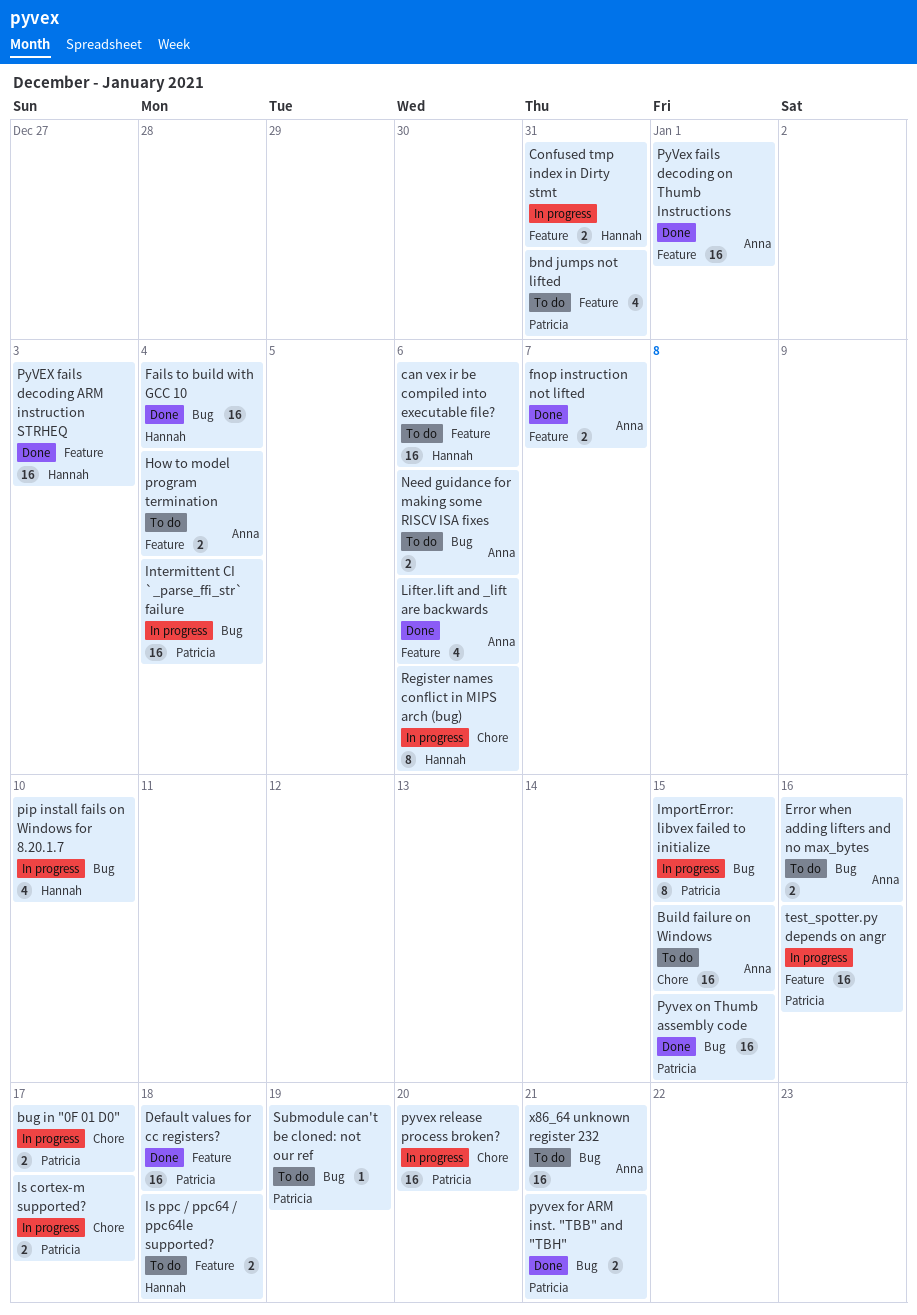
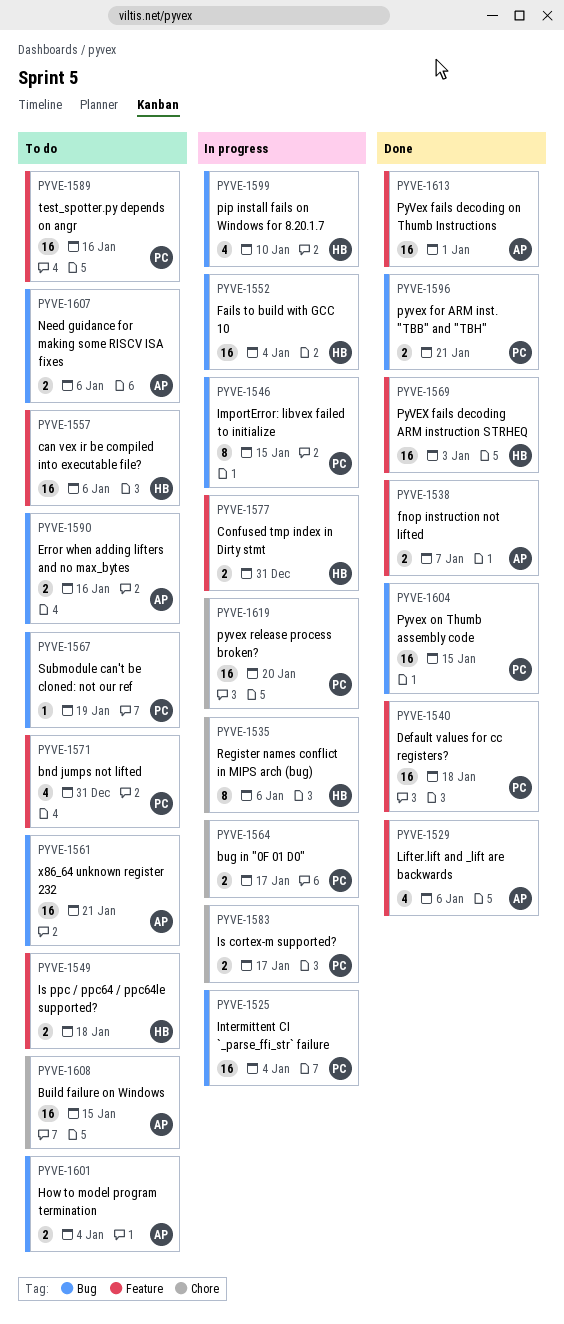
Fails to build with GCC 10, status: Done -> In progress
How to model program termination, label: Feature -> Bug
test_spotter.py depends on angr, status: In progress -> To do

